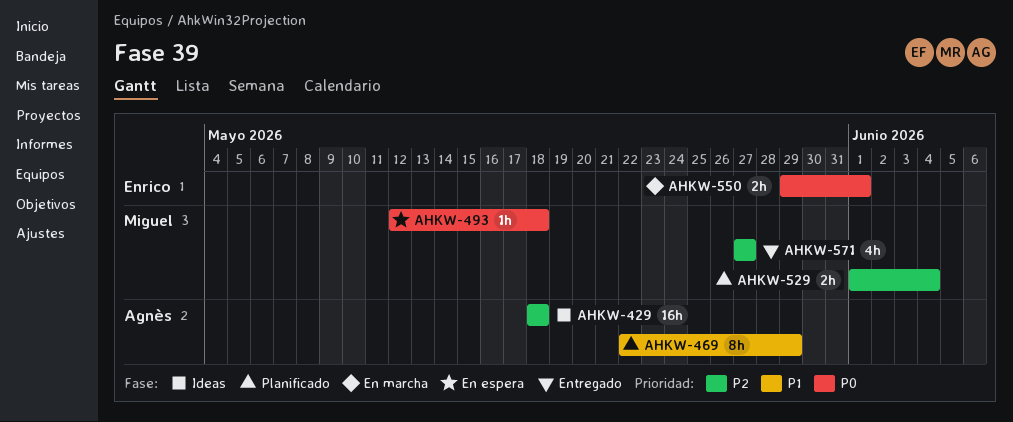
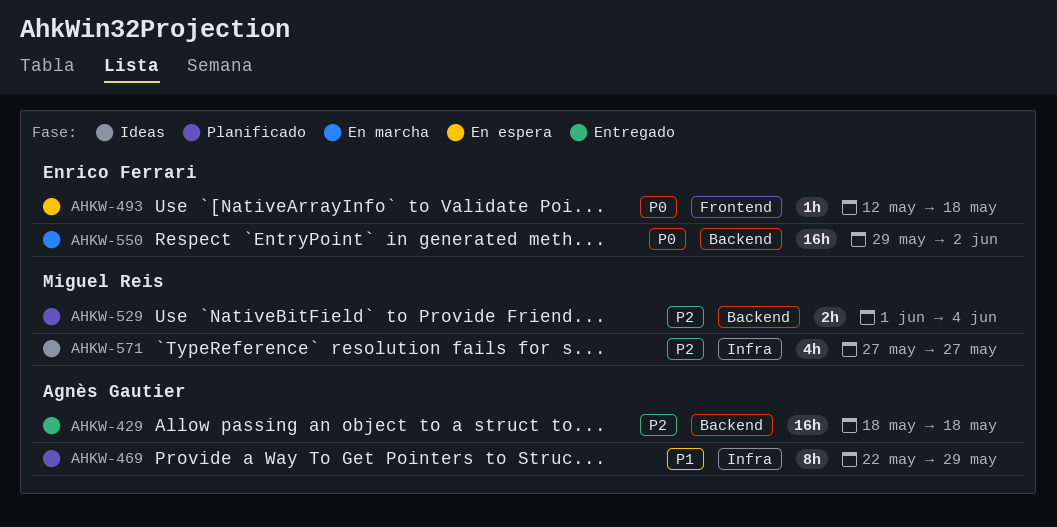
AHKW-429, status: Ideas -> Entregado
AHKW-493, owner: Miguel Reis -> Enrico Ferrari
AHKW-550, estimate: 2h -> 16h
AHKW-550, due: Jun 1 -> Jun 2
AHKW-571, status: Entregado -> Ideas

